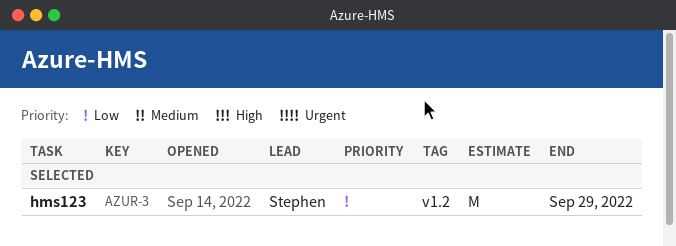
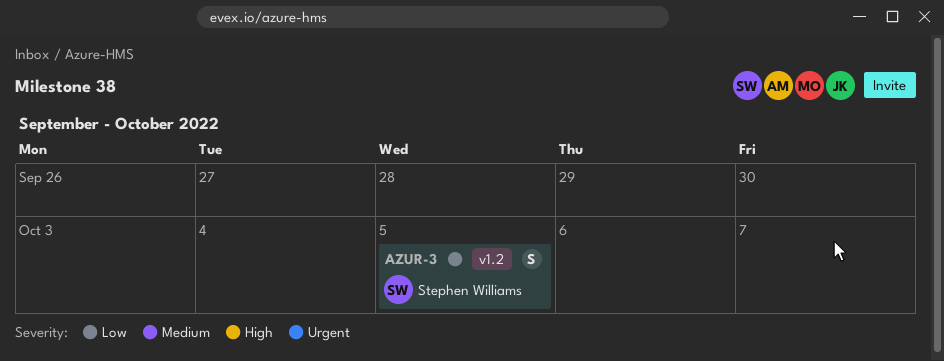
AZUR-3, estimate: M -> S
AZUR-3, due: Sep 29 -> Oct 5

